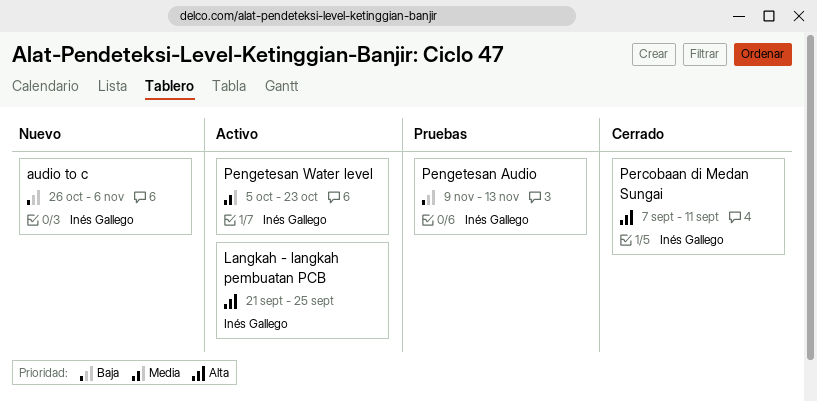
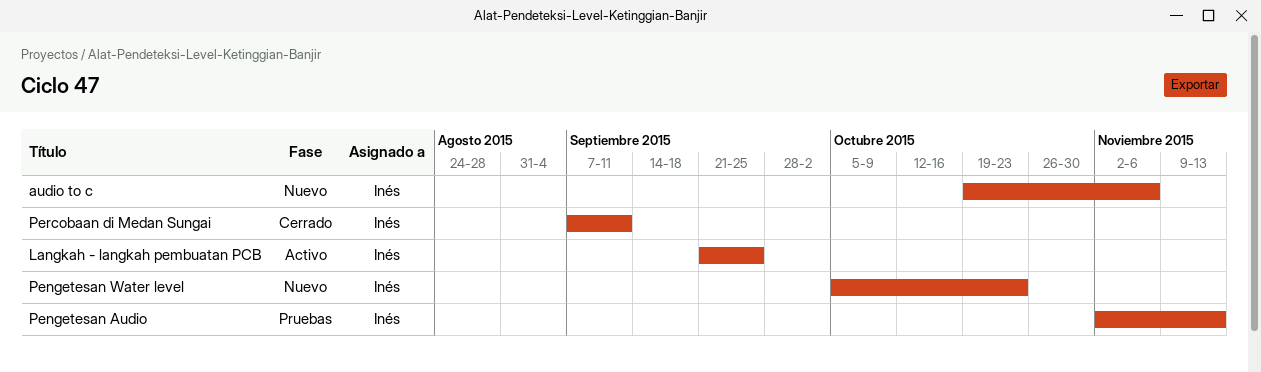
audio to c, start: Oct 26 -> Oct 19
Pengetesan Audio, start: Nov 9 -> Nov 2
Pengetesan Water level, status: Activo -> Nuevo

